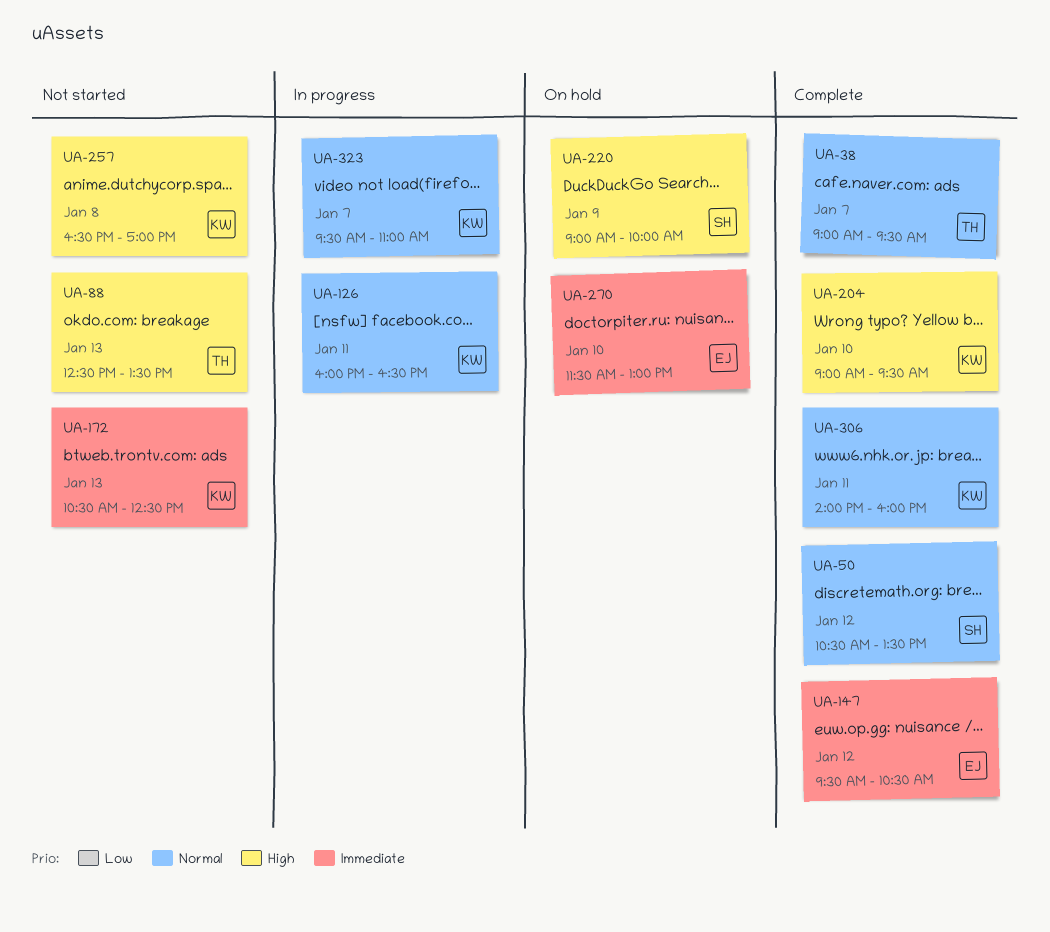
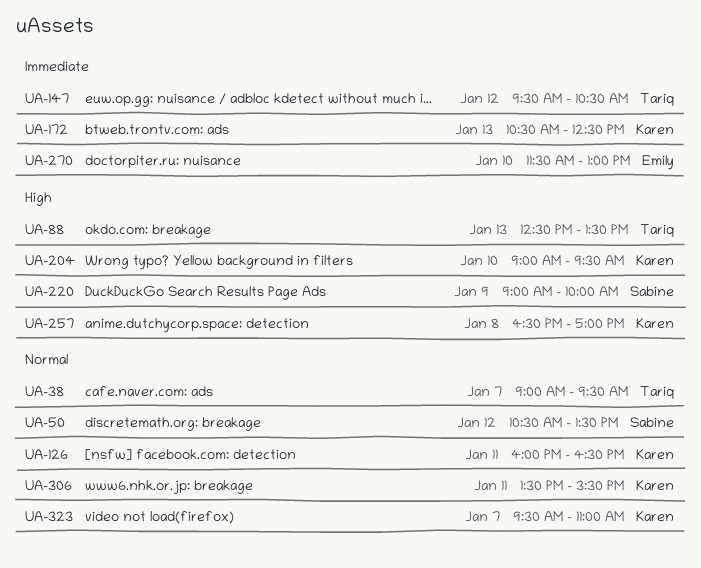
UA-147, owner: Emily -> Tariq
UA-306, begins: 14:00 -> 13:30
UA-306, ends: 16:00 -> 15:30

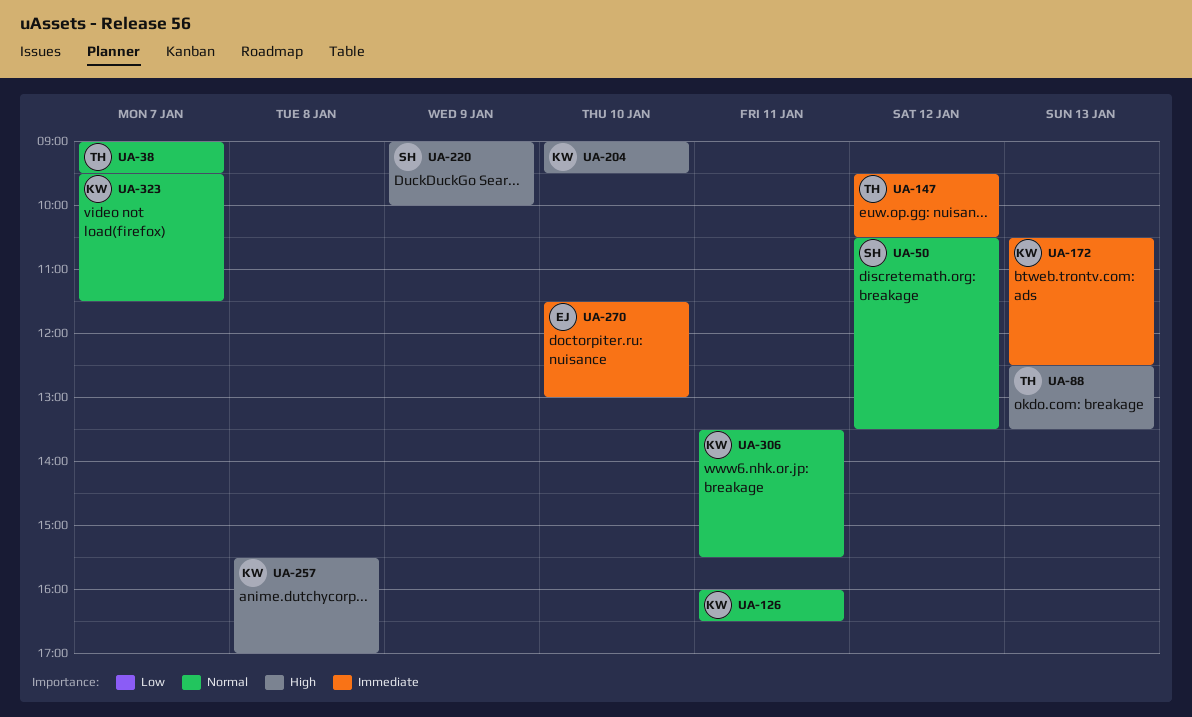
UA-257, begins: 16:30 -> 15:30
UA-323, ends: 11:00 -> 11:30

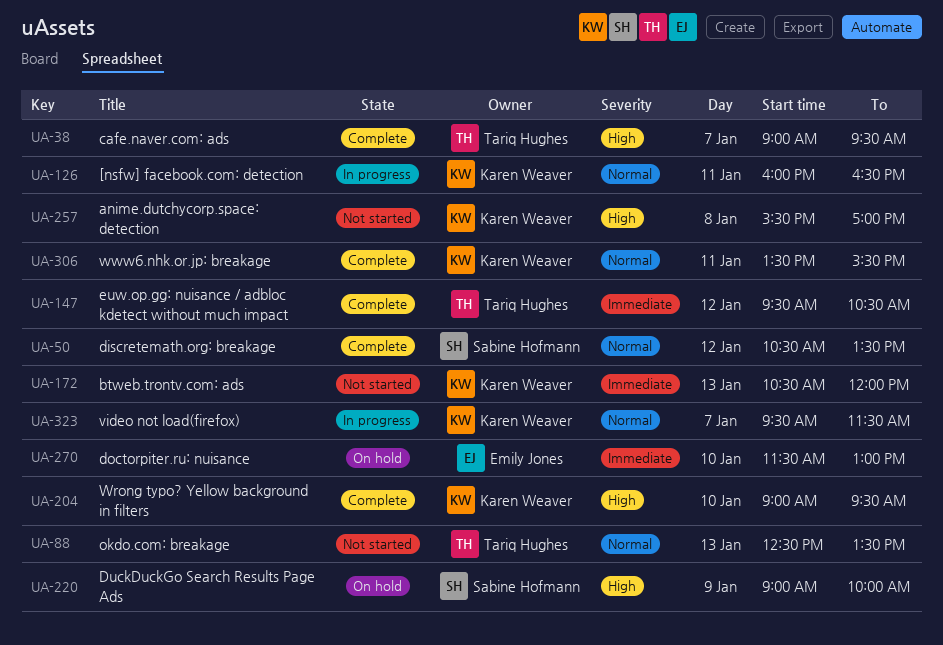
UA-38, priority: Normal -> High
UA-88, priority: High -> Normal
UA-172, ends: 12:30 -> 12:00

